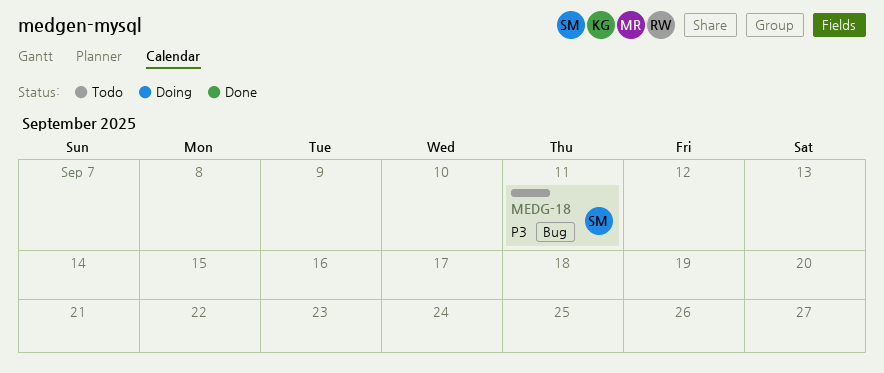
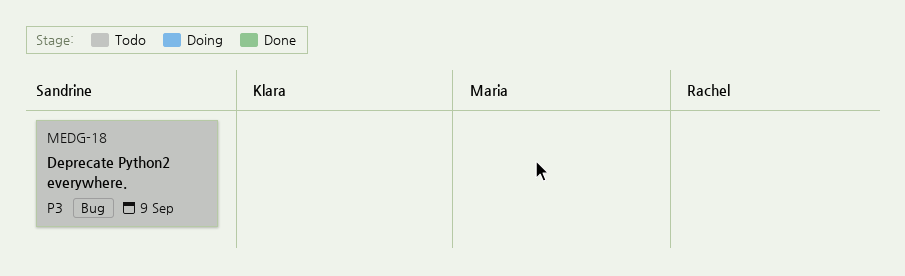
MEDG-18, due: Sep 11 -> Sep 9

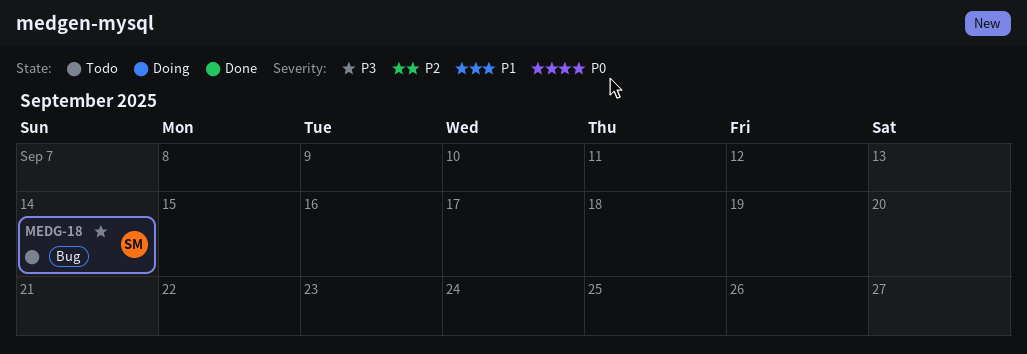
MEDG-18, due: Sep 9 -> Sep 14

